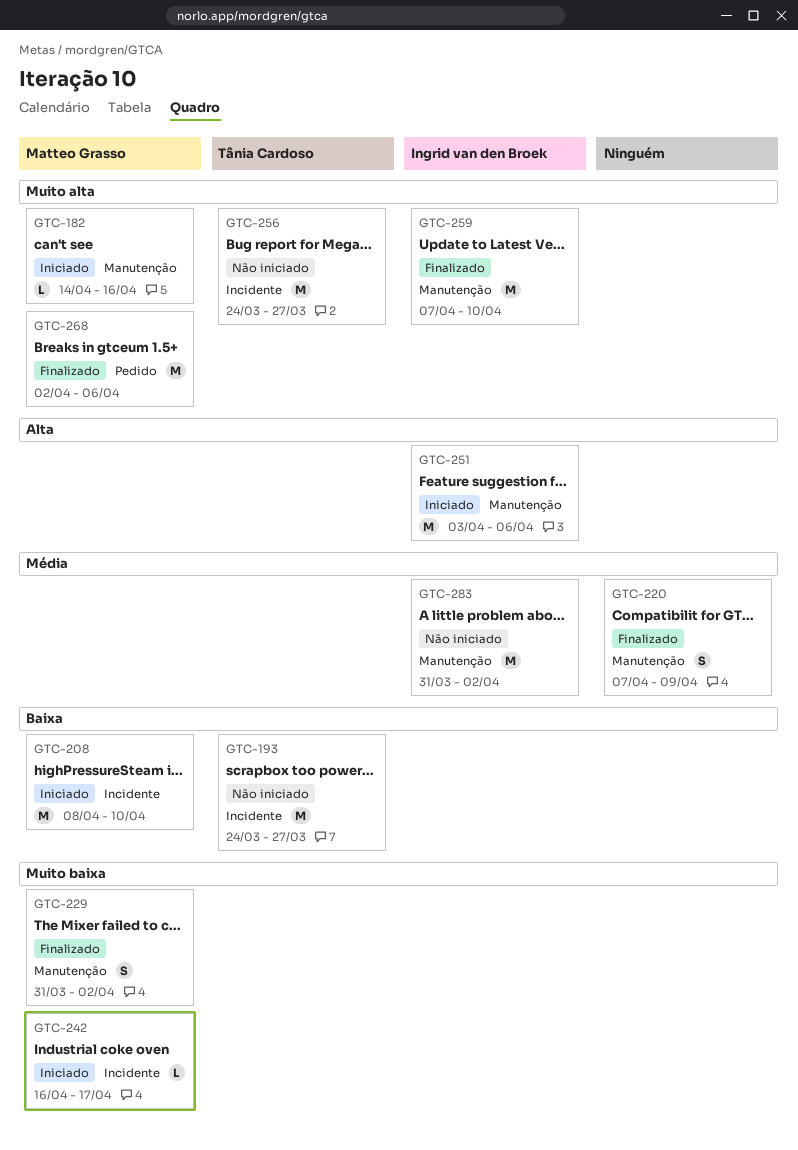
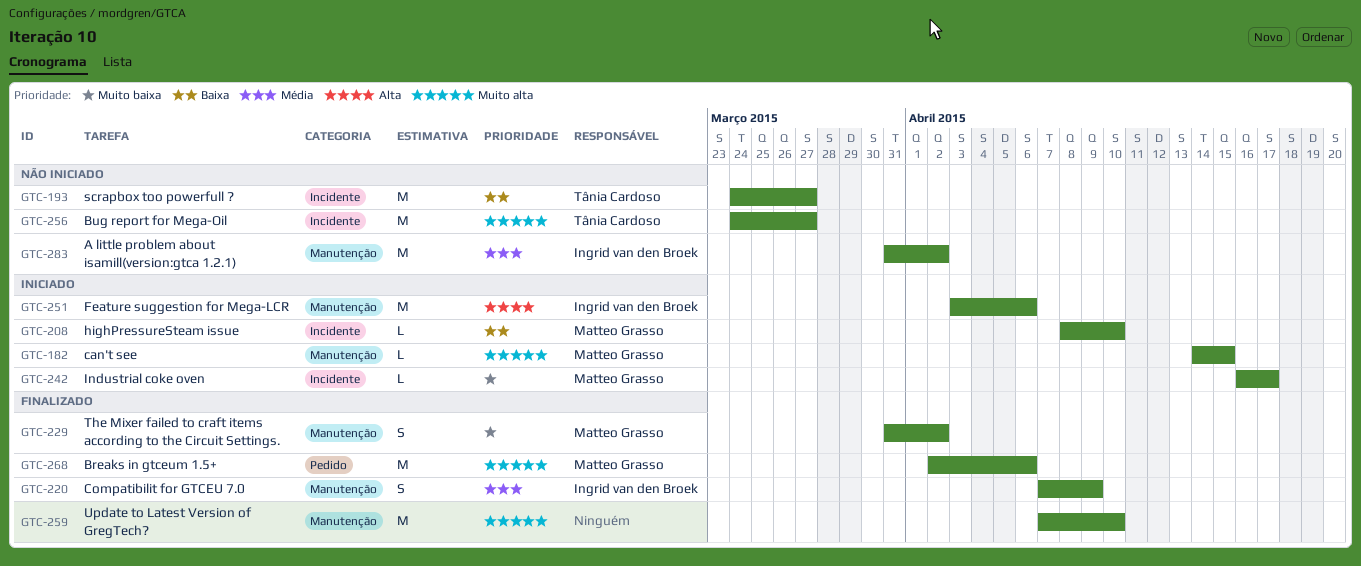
GTC-182, due: Apr 16 -> Apr 15
GTC-208, estimate: M -> L
GTC-220, owner: none -> Ingrid van den Broek
GTC-259, owner: Ingrid van den Broek -> none

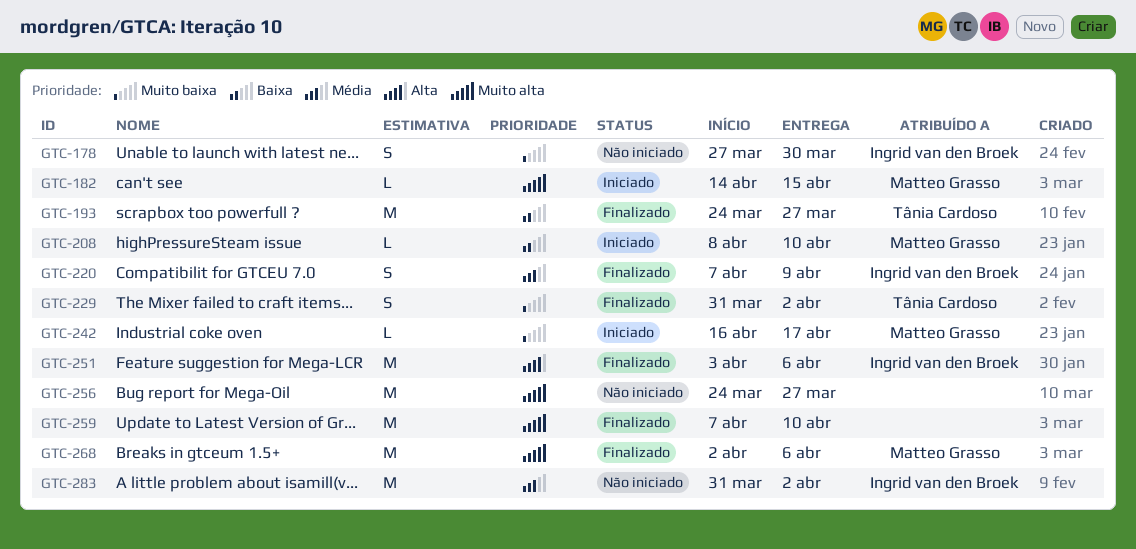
GTC-178: none -> present
GTC-193, status: Não iniciado -> Finalizado
GTC-229, owner: Matteo Grasso -> Tânia Cardoso
GTC-251, status: Iniciado -> Finalizado
GTC-256, owner: Tânia Cardoso -> none

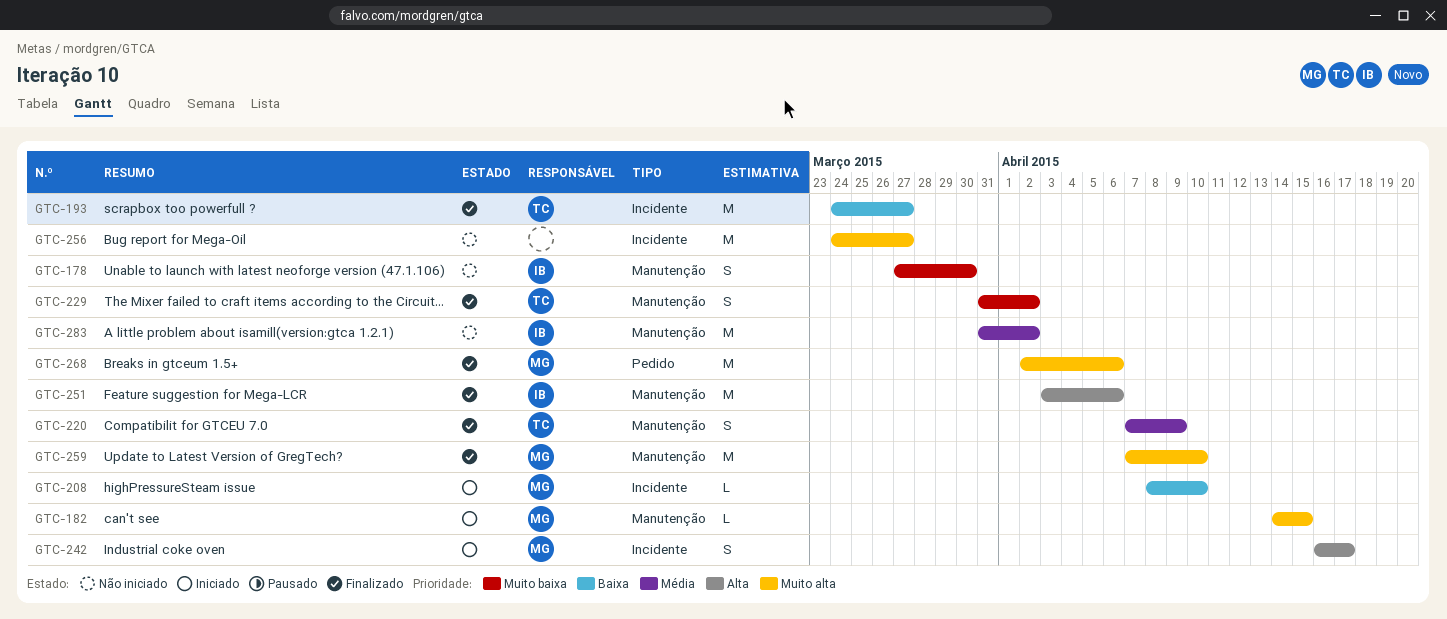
GTC-220, owner: Ingrid van den Broek -> Tânia Cardoso
GTC-242, priority: Muito baixa -> Alta
GTC-242, estimate: L -> S
GTC-259, owner: none -> Matteo Grasso

